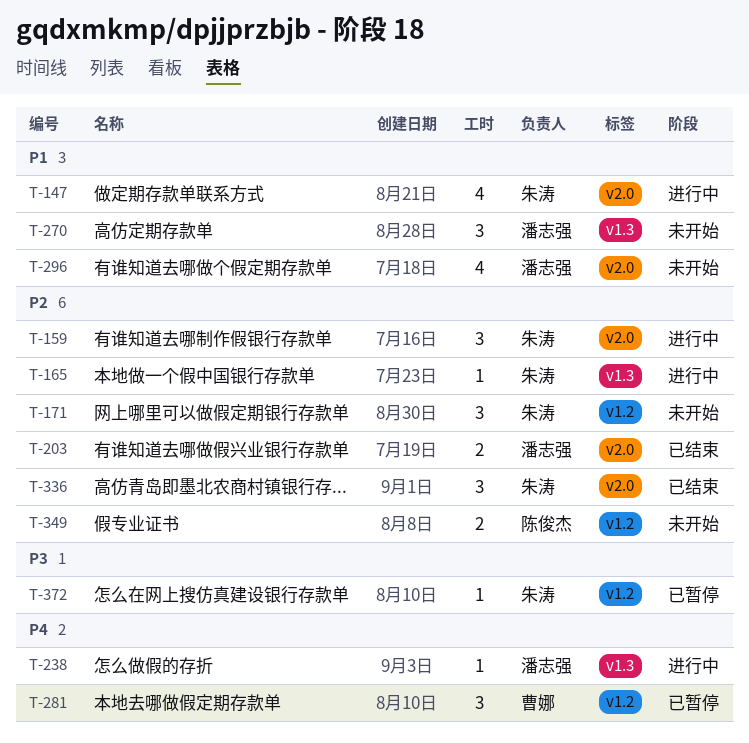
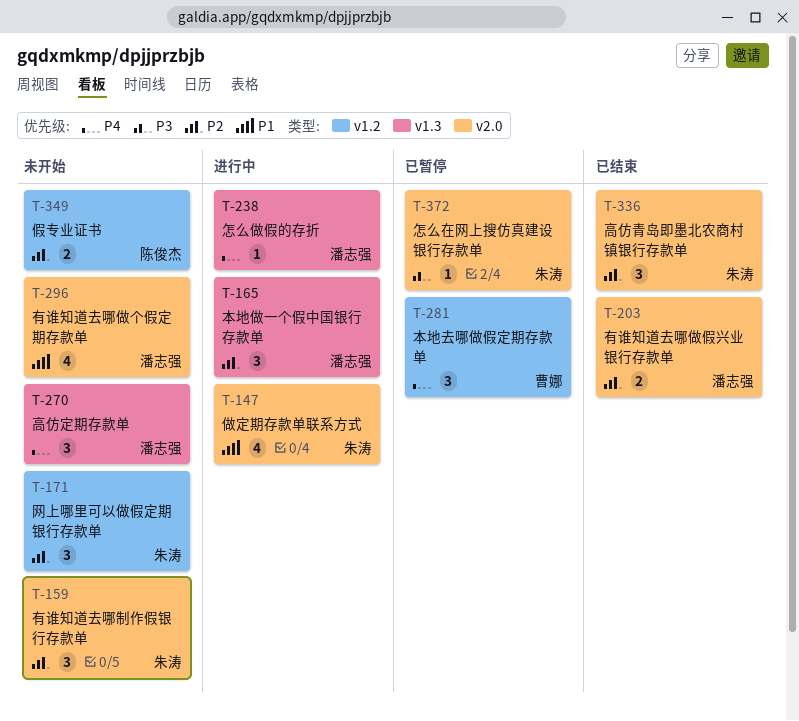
T-159, status: 进行中 -> 未开始
T-165, owner: 朱涛 -> 潘志强
T-165, estimate: 1 -> 3
T-270, priority: P1 -> P4
T-372, label: v1.2 -> v2.0

